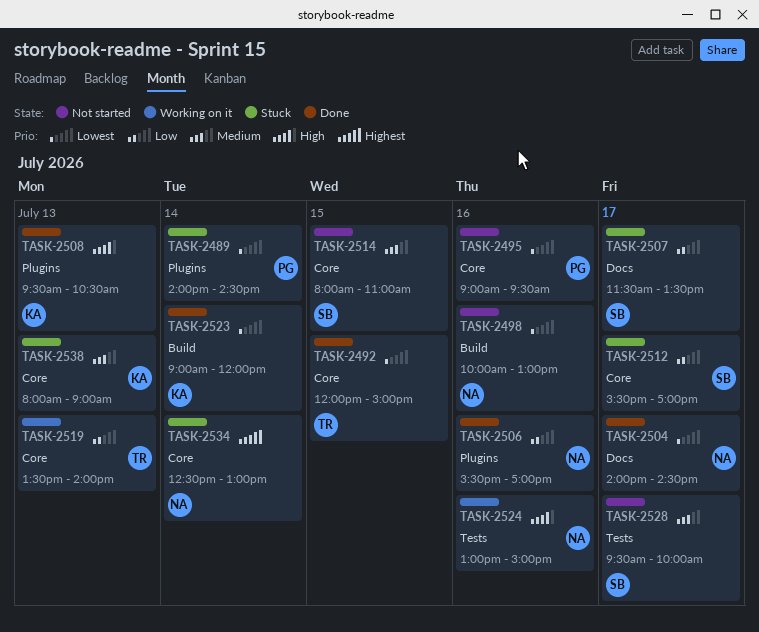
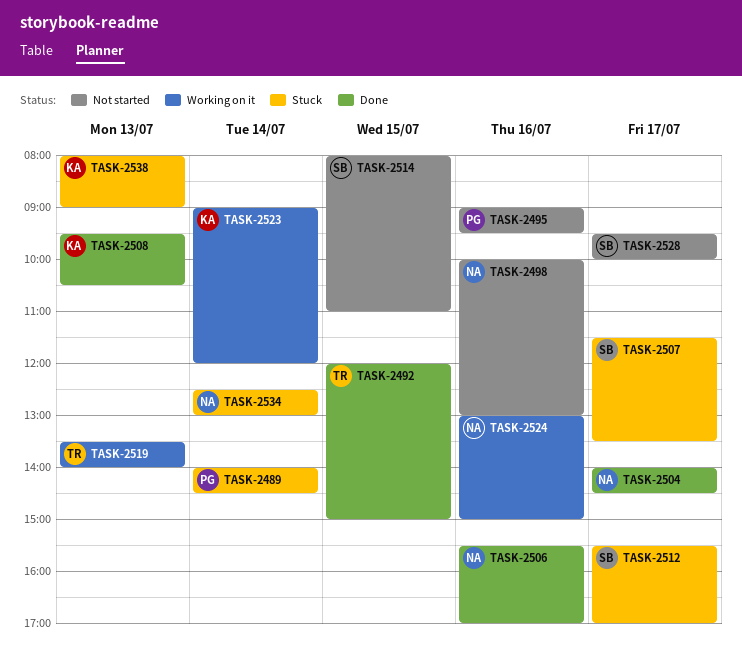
TASK-2523, status: Done -> Working on it

